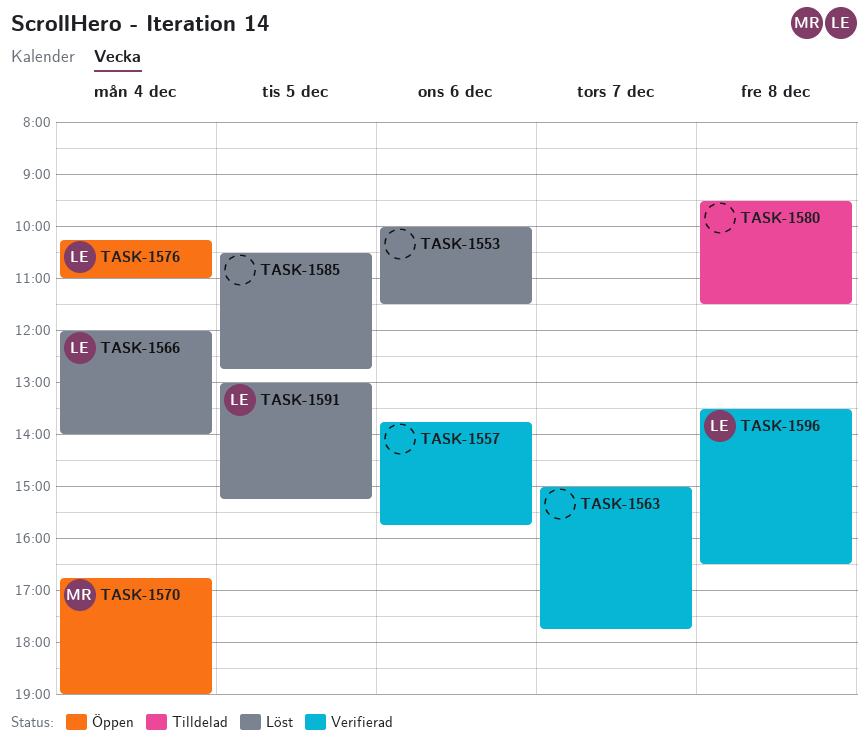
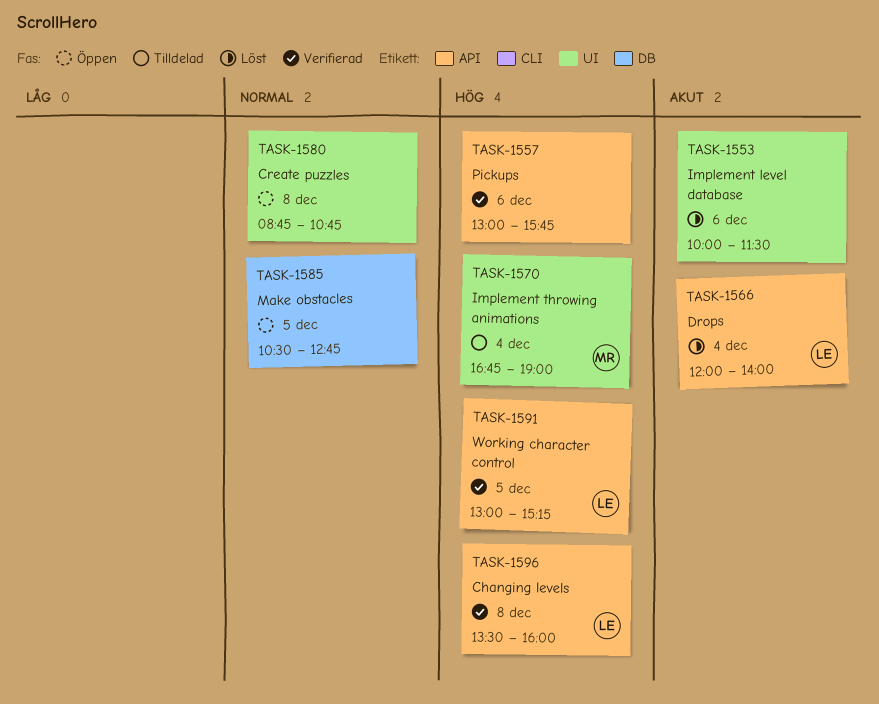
TASK-1557, begins: 13:45 -> 13:00
TASK-1563: present -> none
TASK-1570, status: Öppen -> Tilldelad
TASK-1576: present -> none
TASK-1580, status: Tilldelad -> Öppen
TASK-1580, begins: 09:30 -> 08:45
TASK-1580, ends: 11:30 -> 10:45
TASK-1585, status: Löst -> Öppen
TASK-1591, status: Löst -> Verifierad
TASK-1596, ends: 16:30 -> 16:00

